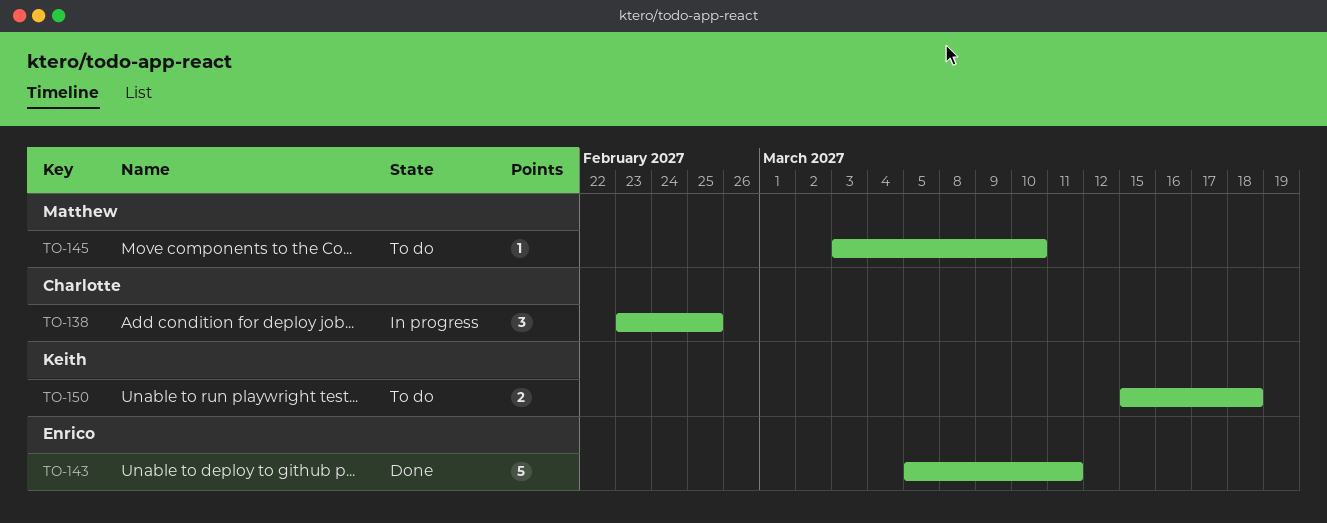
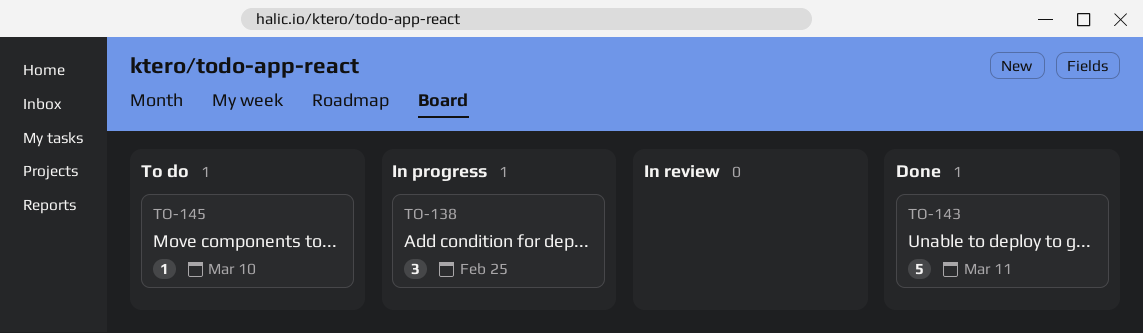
TO-150: present -> none

